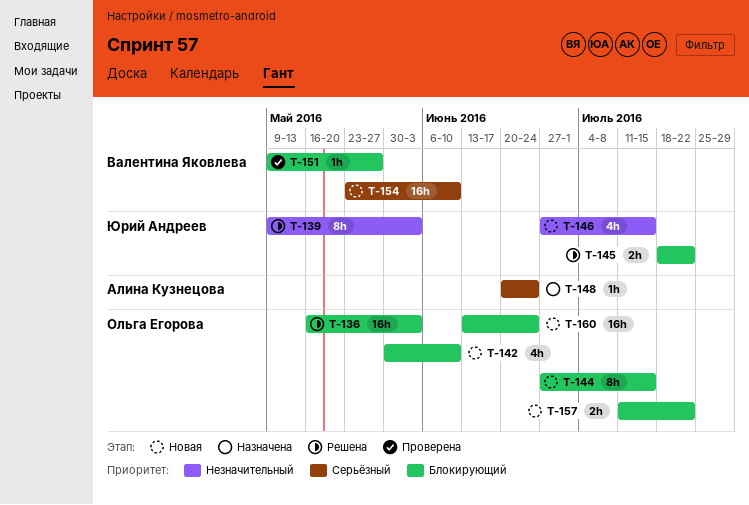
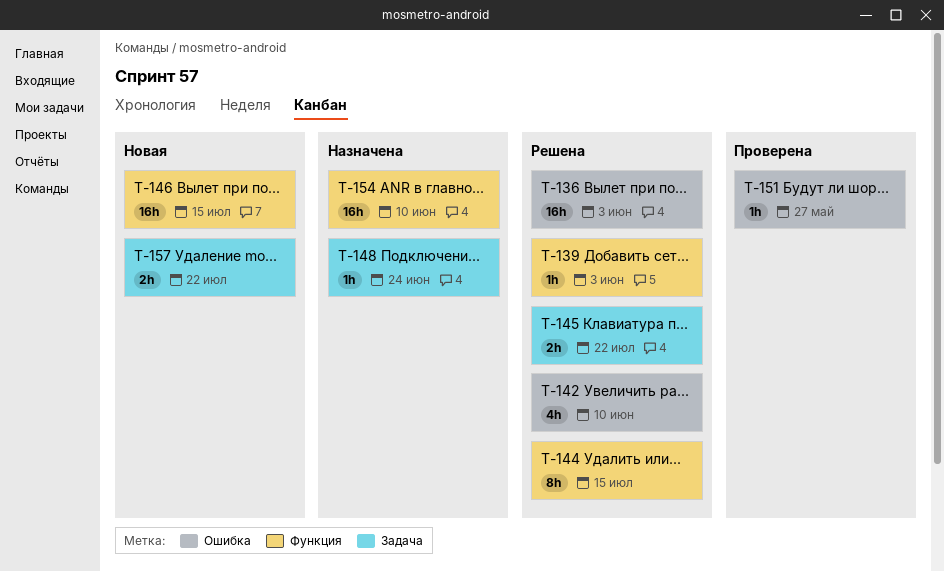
T-139, estimate: 8h -> 1h
T-142, status: Новая -> Решена
T-144, status: Новая -> Решена
T-146, estimate: 4h -> 16h
T-154, status: Новая -> Назначена
T-160: present -> none

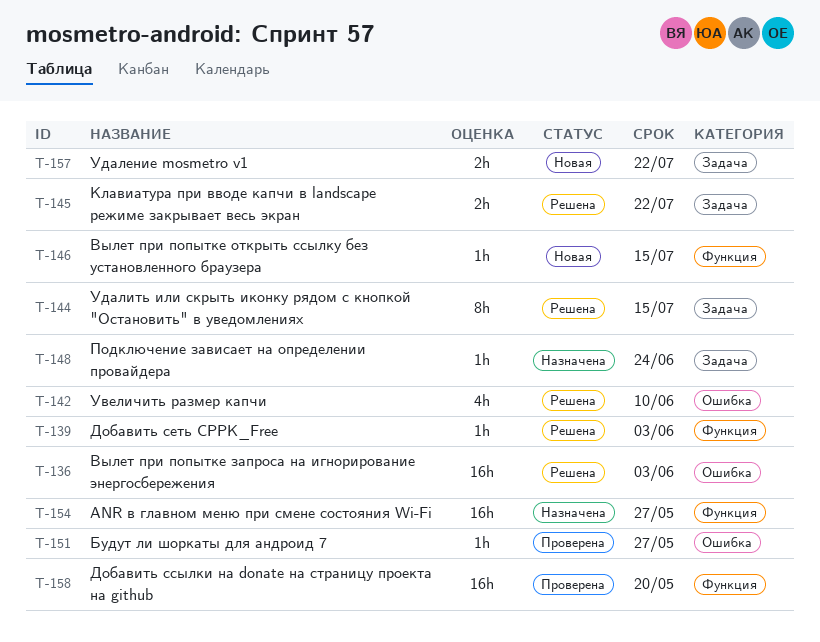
T-144, label: Функция -> Задача
T-146, estimate: 16h -> 1h
T-154, due: Jun 10 -> May 27
T-158: none -> present

